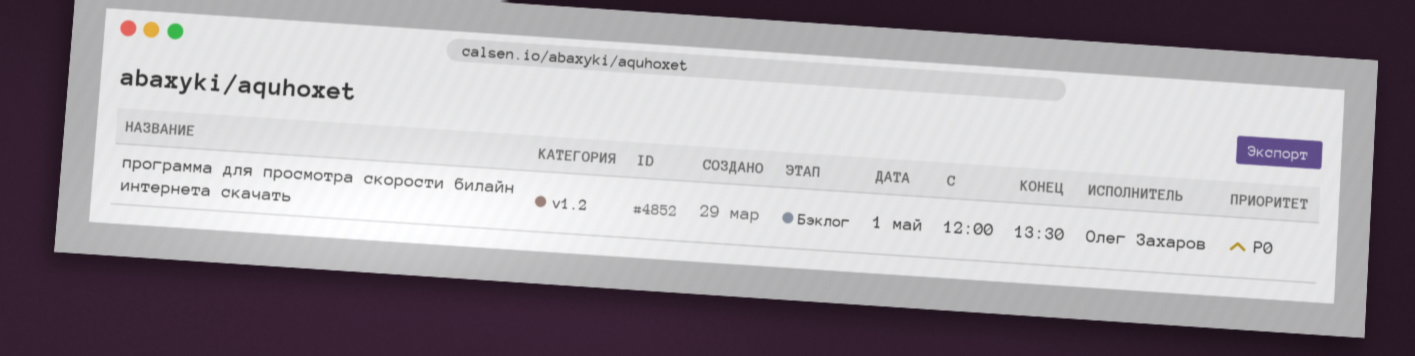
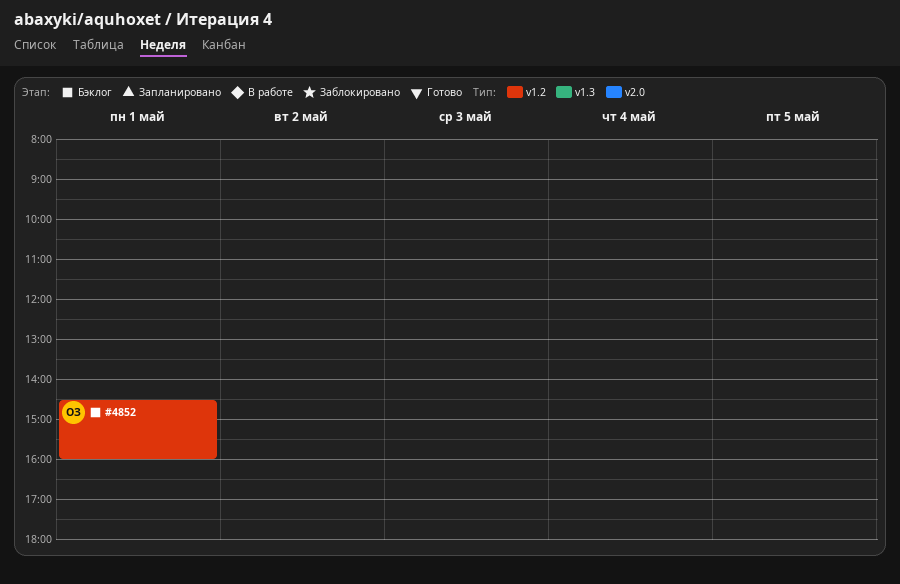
#4852, begins: 12:00 -> 14:30
#4852, ends: 13:30 -> 16:00

